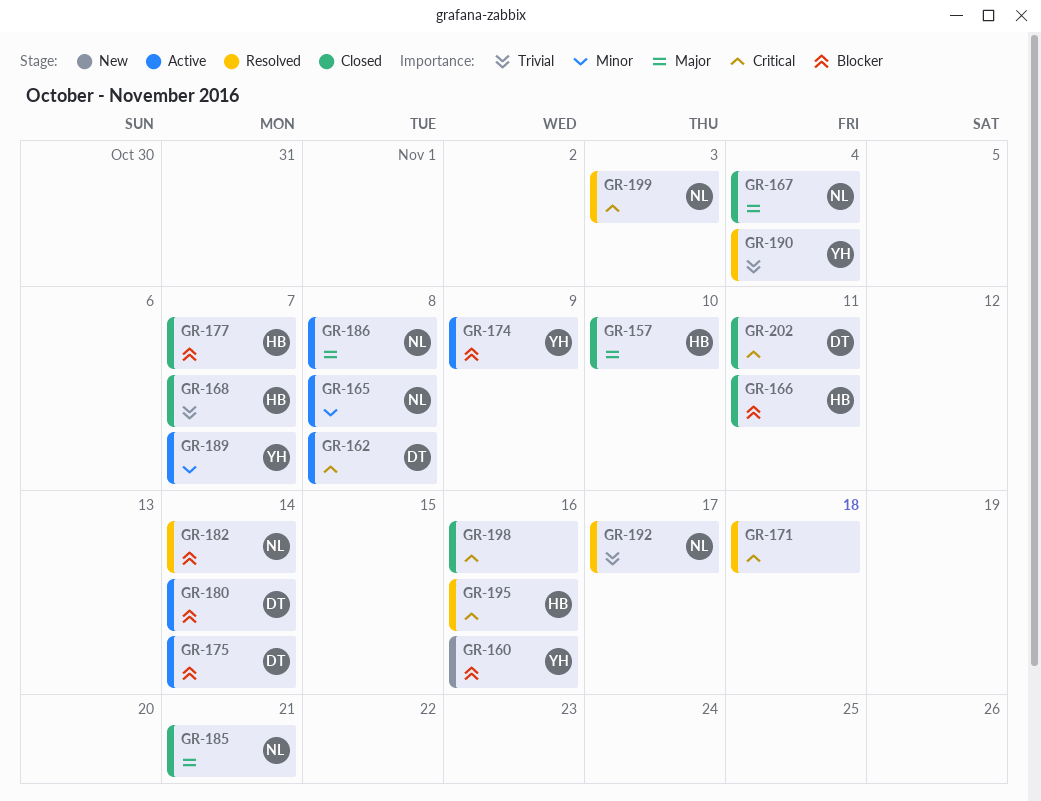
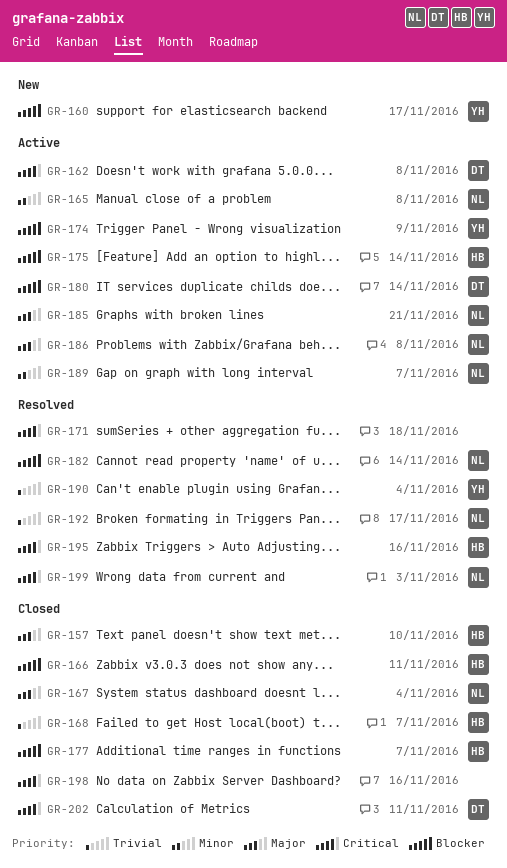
GR-160, due: Nov 16 -> Nov 17
GR-175, owner: DT -> HB
GR-185, status: Closed -> Active
GR-189, owner: YH -> NL

